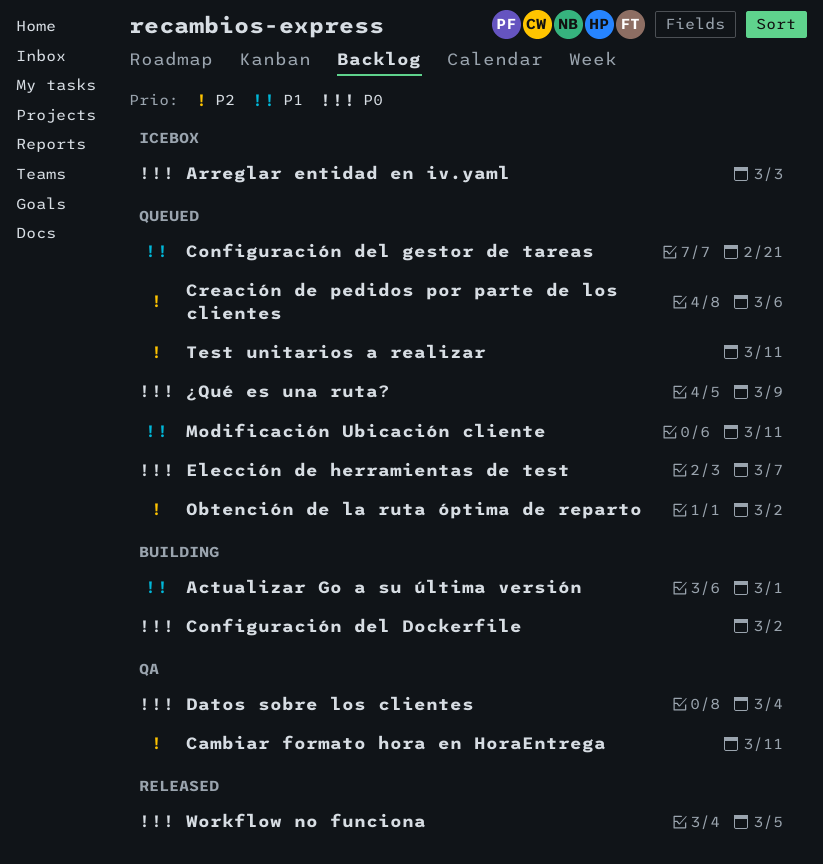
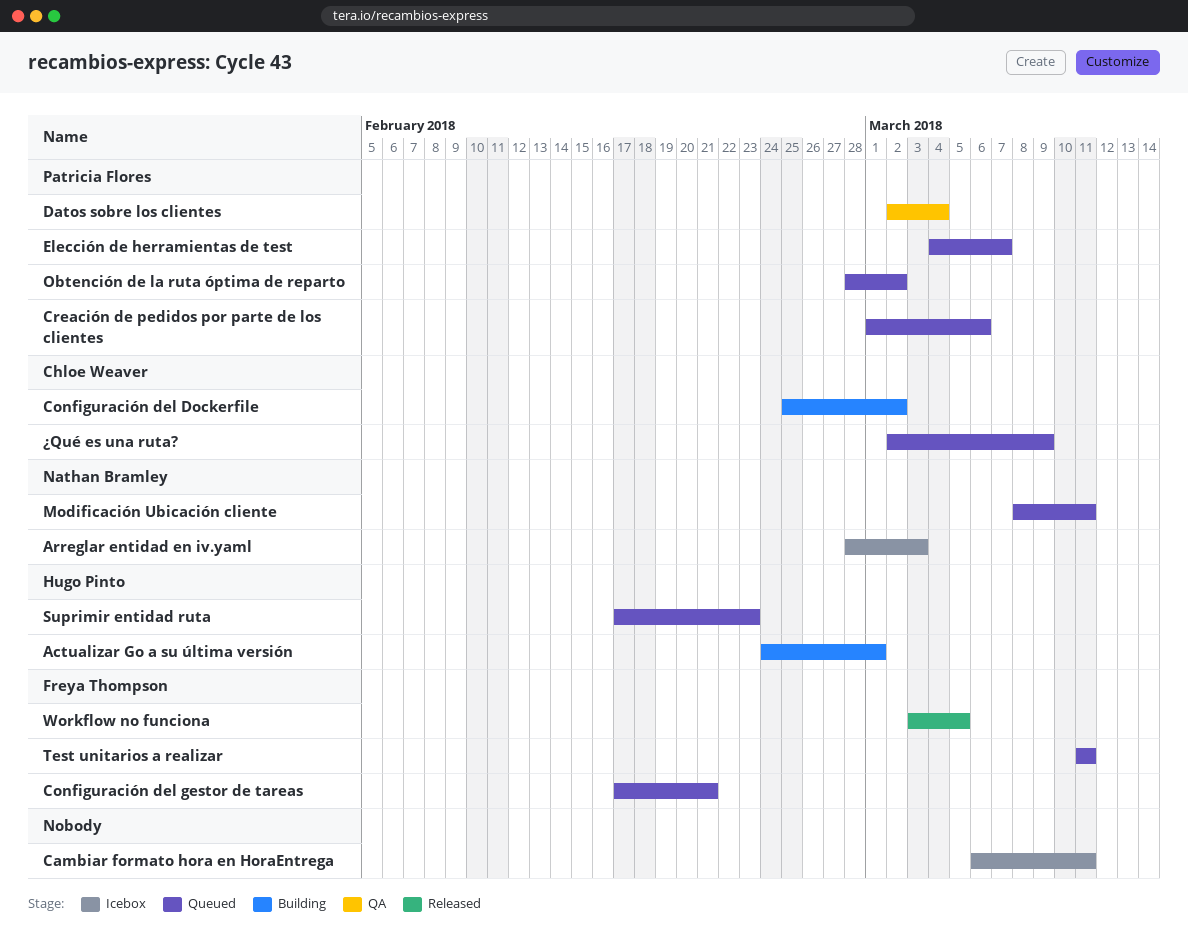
Cambiar formato hora en HoraEntrega, status: QA -> Icebox
Suprimir entidad ruta: none -> present

